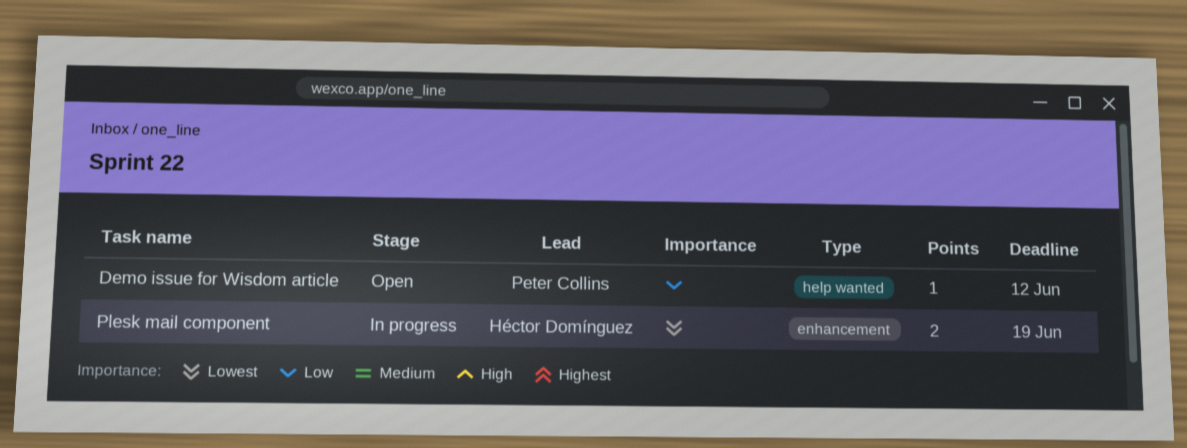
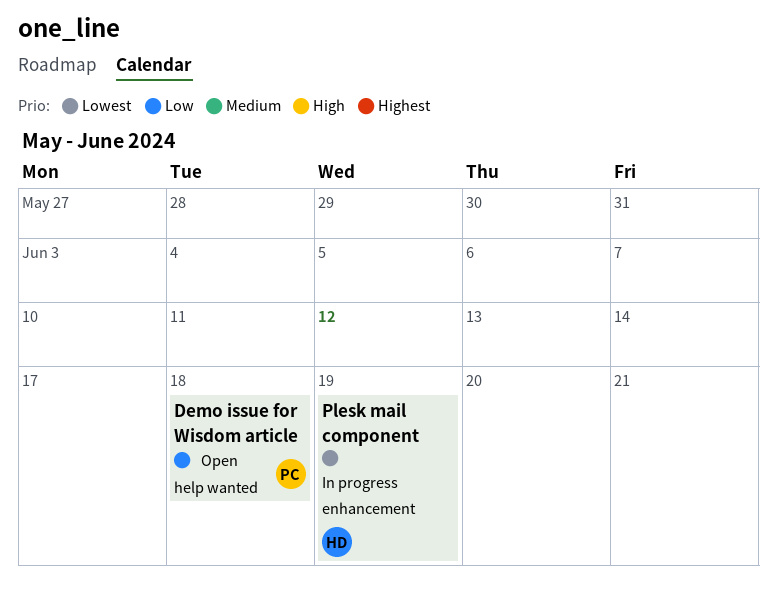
Demo issue for Wisdom article, due: Jun 12 -> Jun 18

